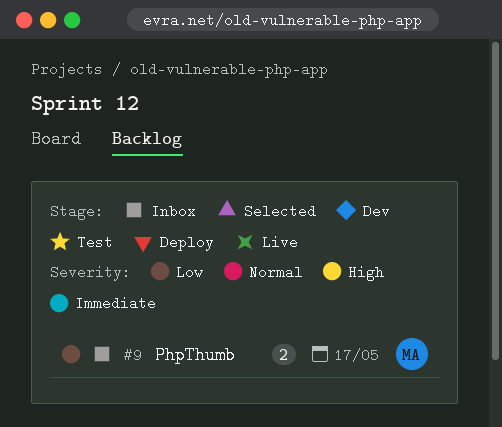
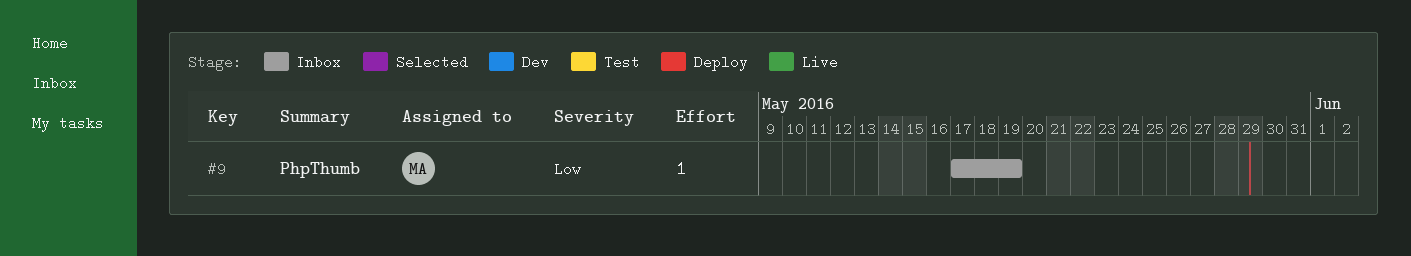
#9, estimate: 2 -> 1
#9, due: May 17 -> May 19

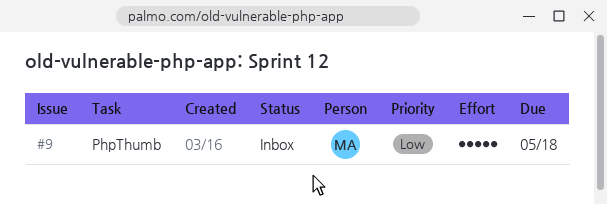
#9, estimate: 1 -> 5
#9, due: May 19 -> May 18

